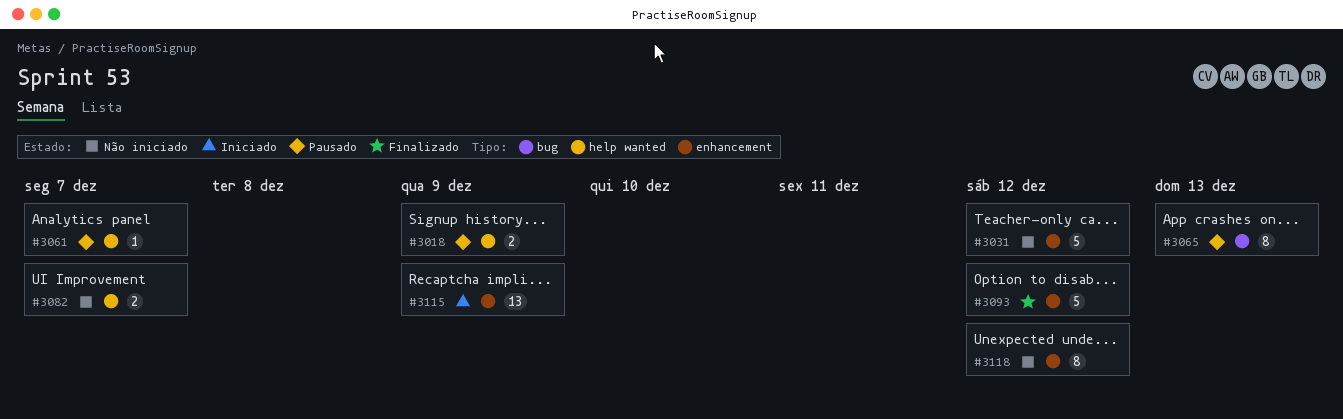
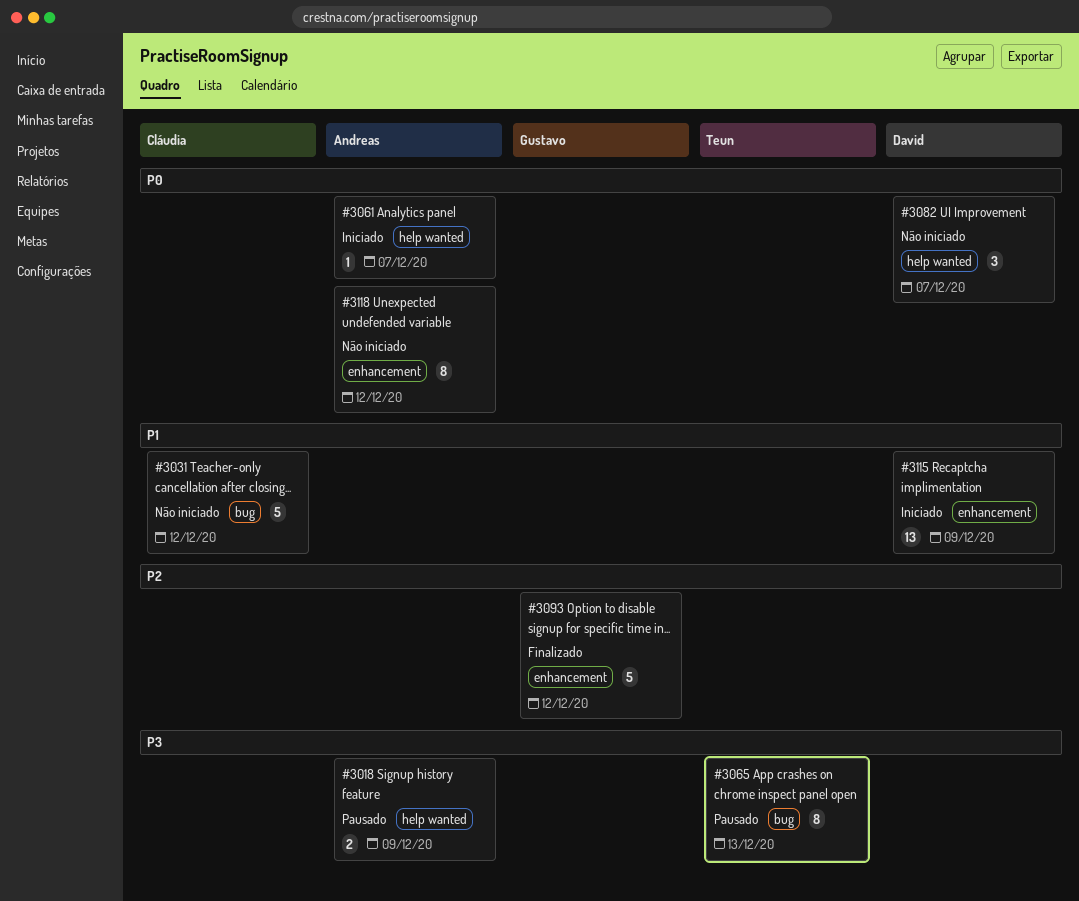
#3031, label: enhancement -> bug
#3061, status: Pausado -> Iniciado
#3082, estimate: 2 -> 3

